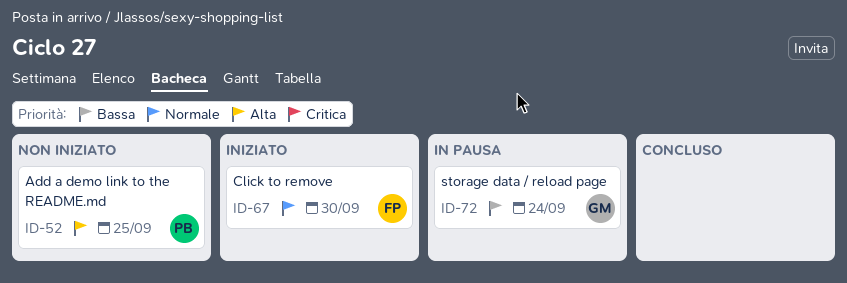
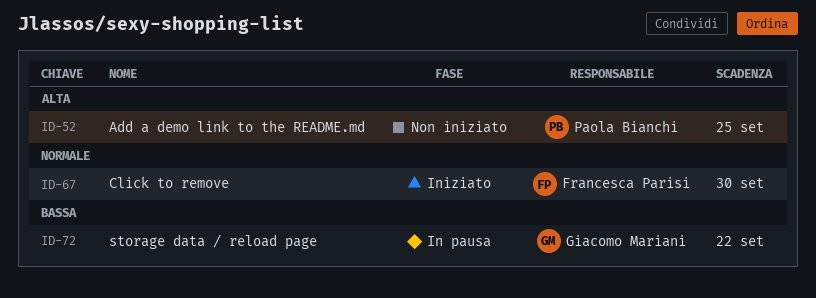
ID-72, due: Sep 24 -> Sep 22

